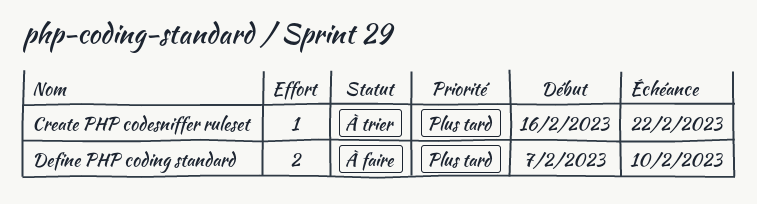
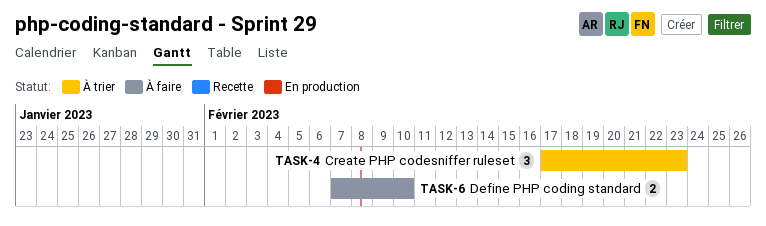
Create PHP codesniffer ruleset, estimate: 1 -> 3
Create PHP codesniffer ruleset, start: Feb 16 -> Feb 17
Create PHP codesniffer ruleset, due: Feb 22 -> Feb 23

